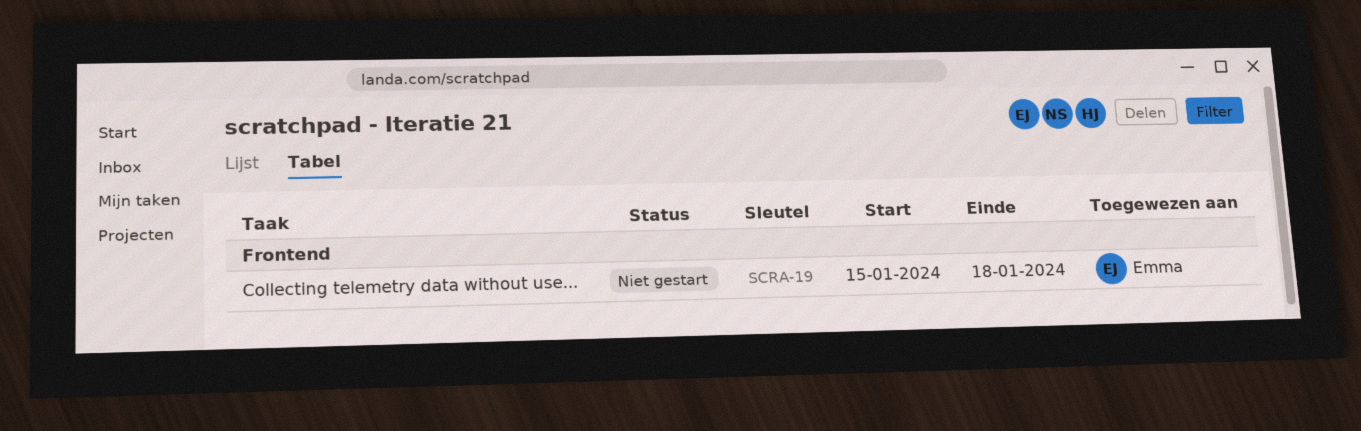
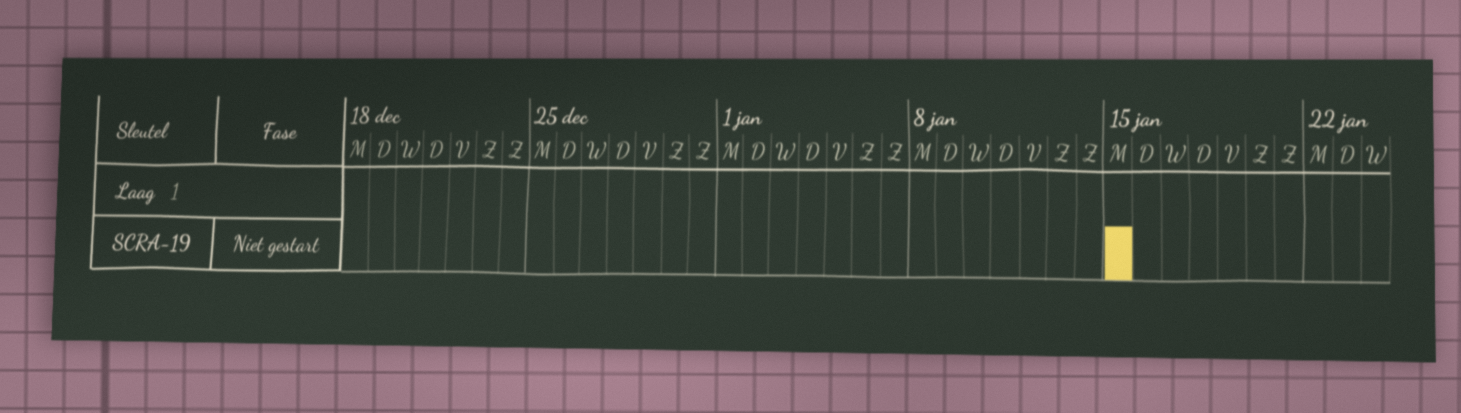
SCRA-19, due: Jan 18 -> Jan 15

